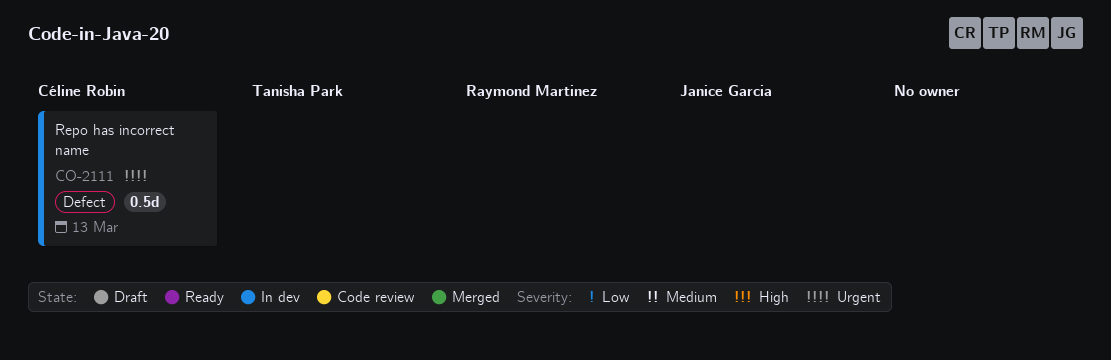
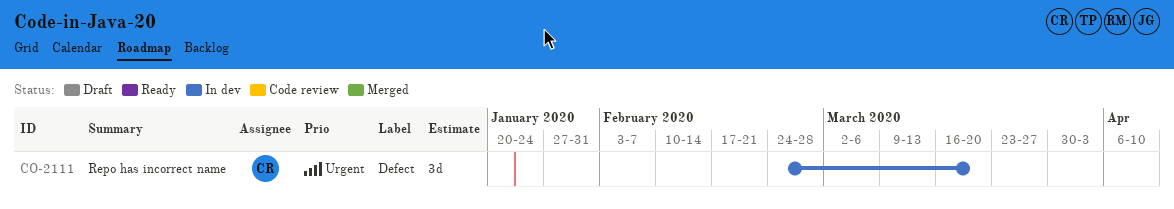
CO-2111, estimate: 0.5d -> 3d
CO-2111, due: Mar 13 -> Mar 20

